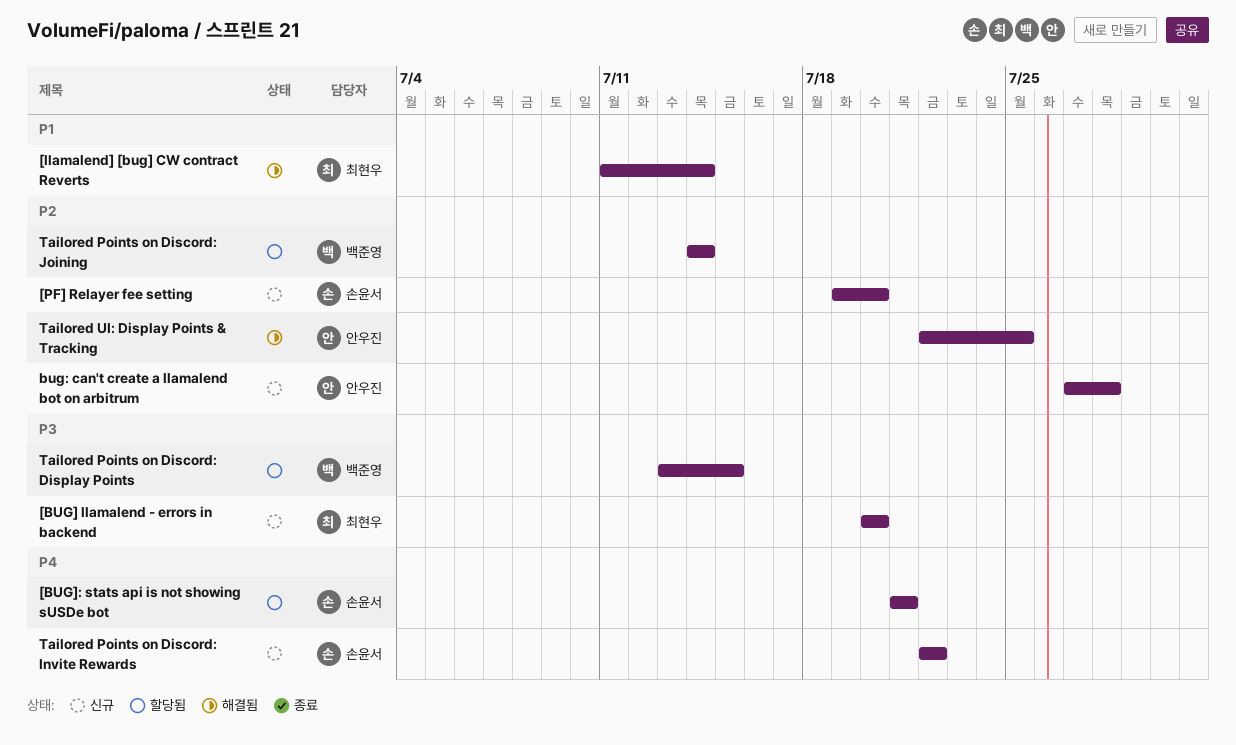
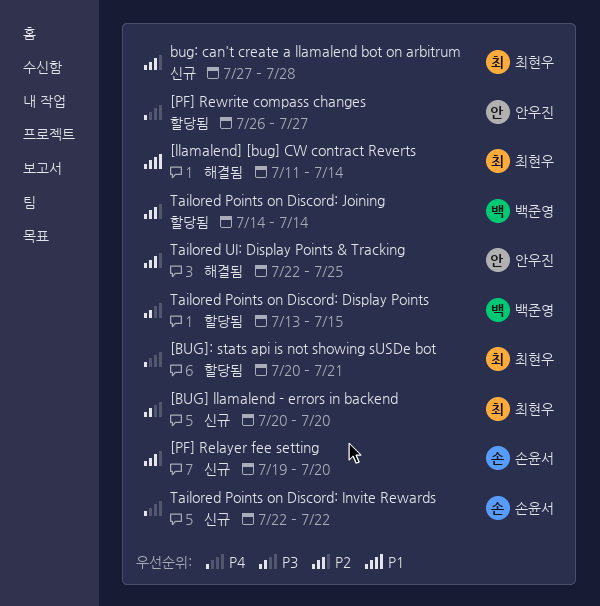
[BUG]: stats api is not showing sUSDe bot, owner: 손윤서 -> 최현우
[BUG]: stats api is not showing sUSDe bot, start: Jul 21 -> Jul 20
[PF] Rewrite compass changes: none -> present
bug: can't create a llamalend bot on arbitrum, owner: 안우진 -> 최현우

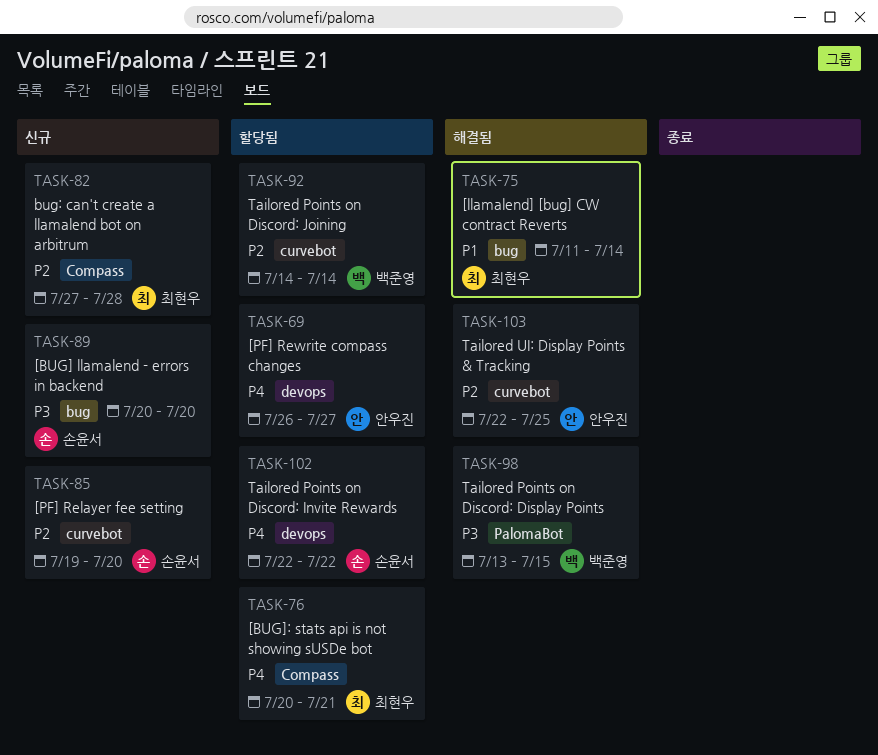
[BUG] llamalend - errors in backend, owner: 최현우 -> 손윤서
Tailored Points on Discord: Display Points, status: 할당됨 -> 해결됨
Tailored Points on Discord: Invite Rewards, status: 신규 -> 할당됨

